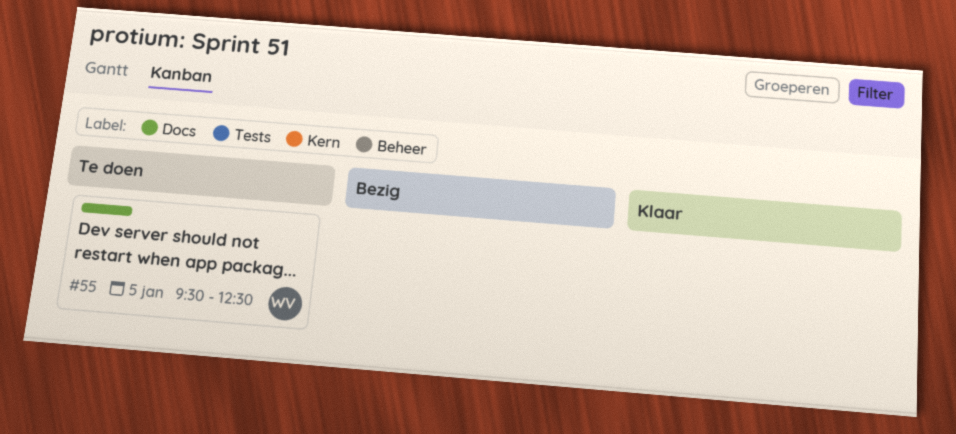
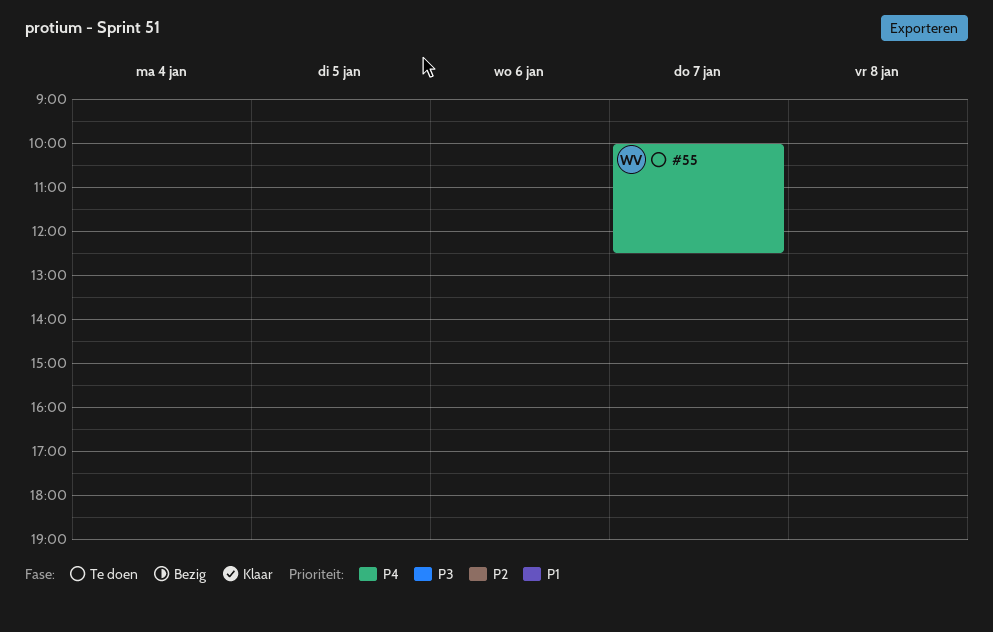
#55, day: Jan 5 -> Jan 7
#55, begins: 09:30 -> 10:00

